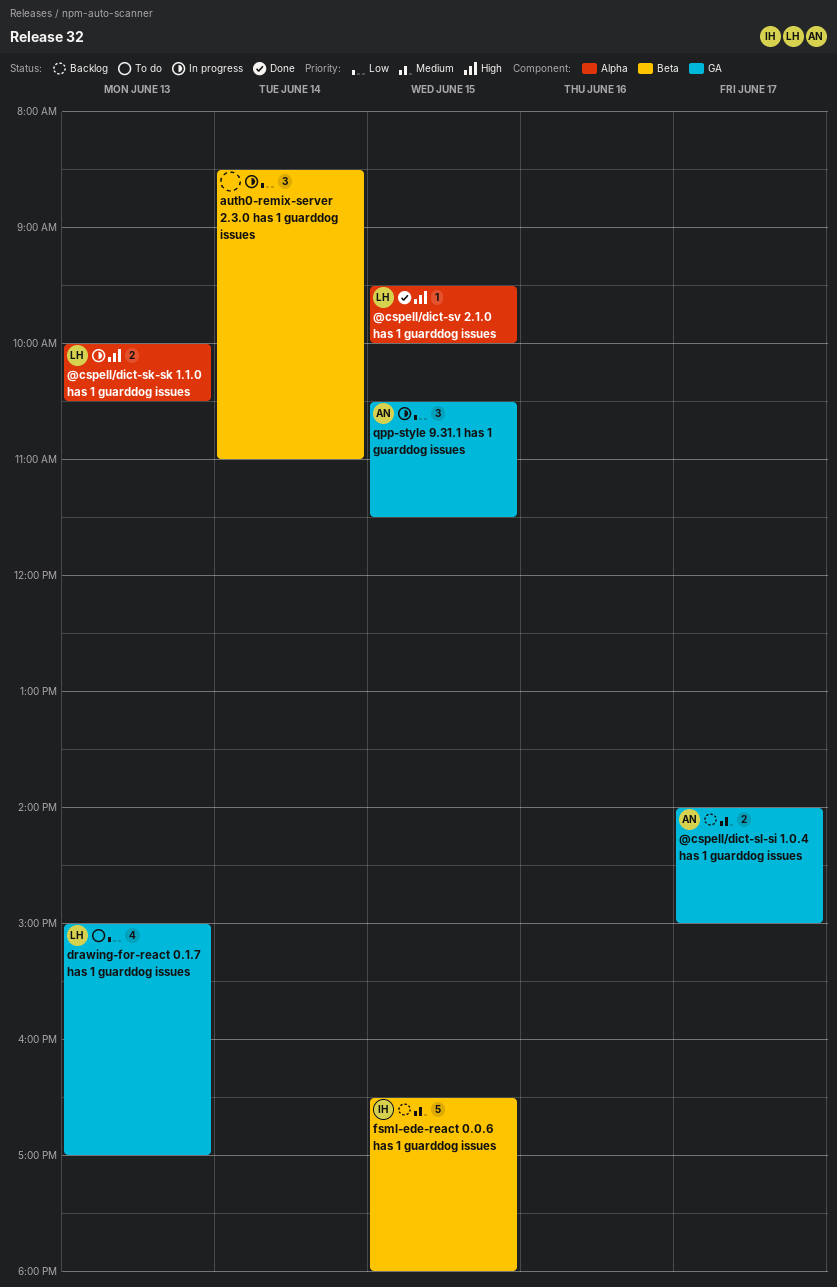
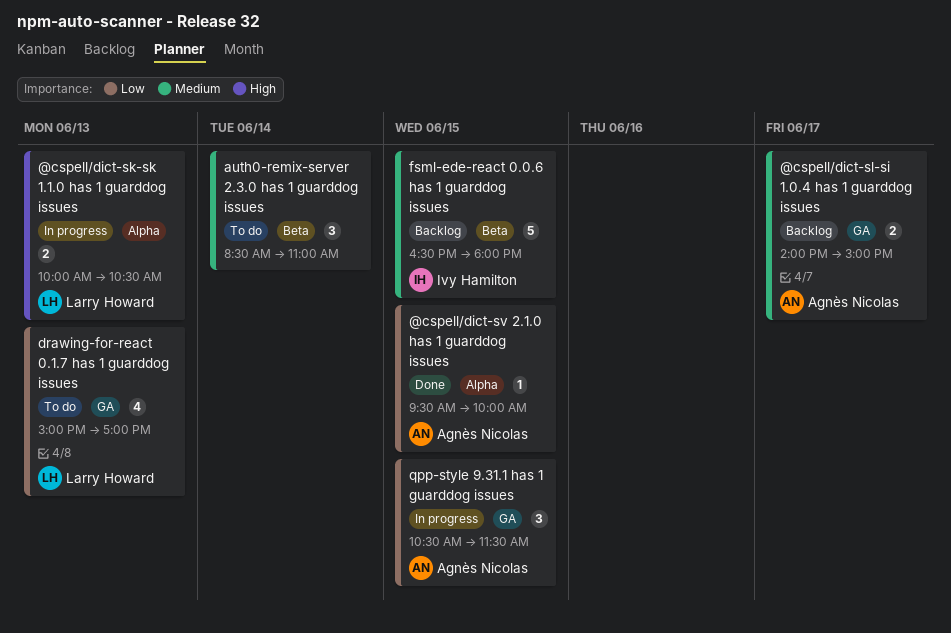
@cspell/dict-sv 2.1.0 has 1 guarddog issues, owner: Larry Howard -> Agnès Nicolas
@cspell/dict-sv 2.1.0 has 1 guarddog issues, priority: High -> Low
auth0-remix-server 2.3.0 has 1 guarddog issues, status: In progress -> To do
auth0-remix-server 2.3.0 has 1 guarddog issues, priority: Low -> Medium

